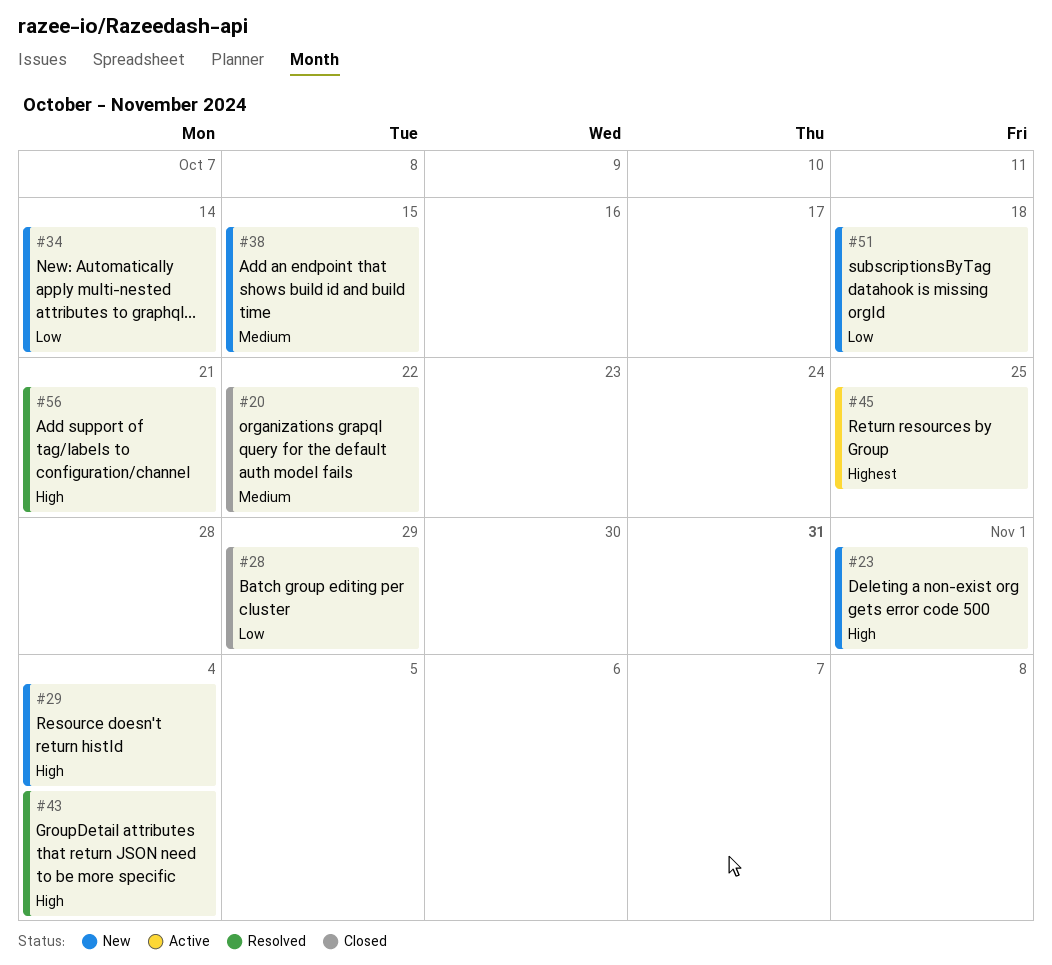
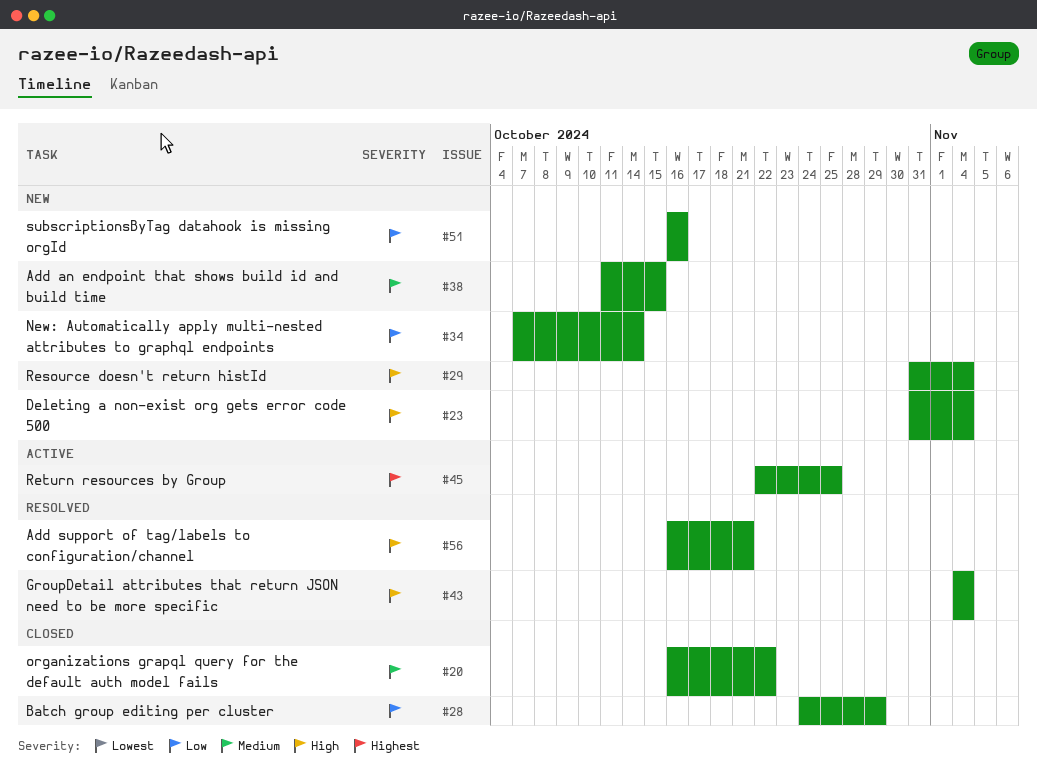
#23, due: Nov 1 -> Nov 4
#51, due: Oct 18 -> Oct 16

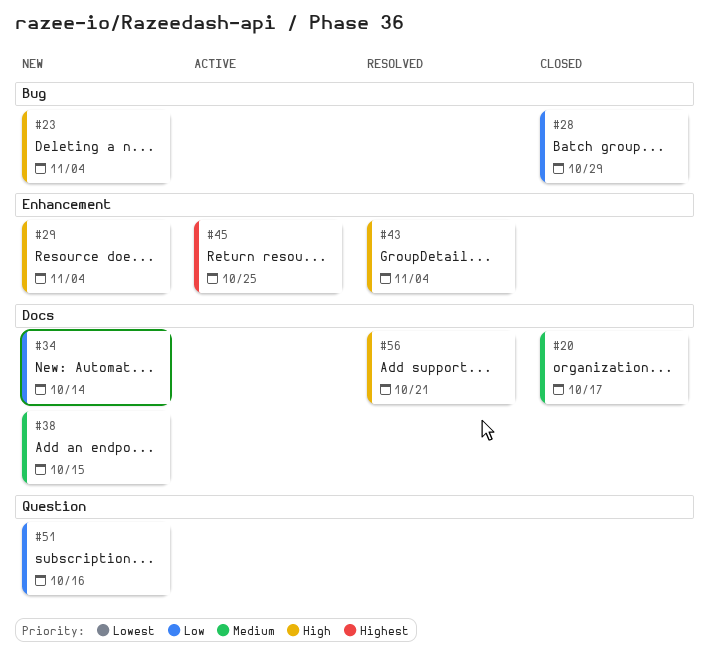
#20, due: Oct 22 -> Oct 17

